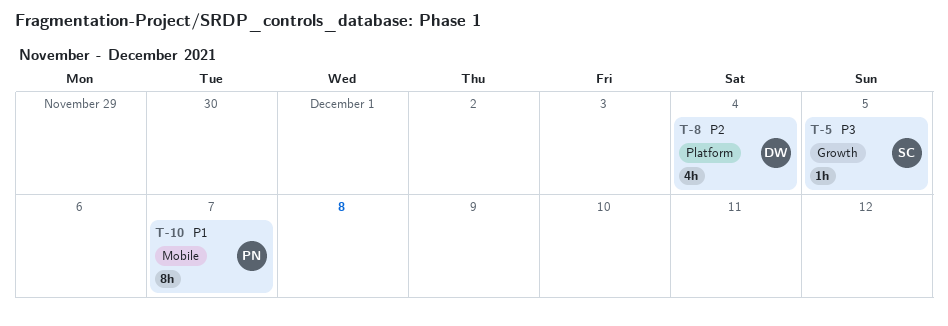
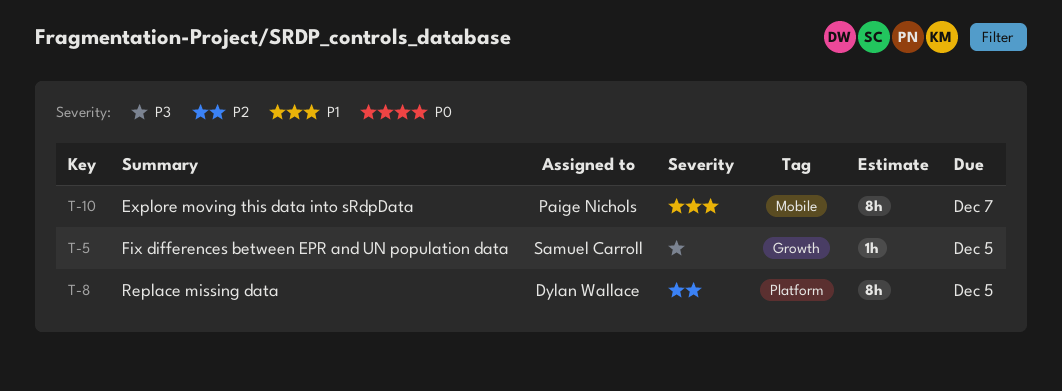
T-8, estimate: 4h -> 8h
T-8, due: Dec 4 -> Dec 5

